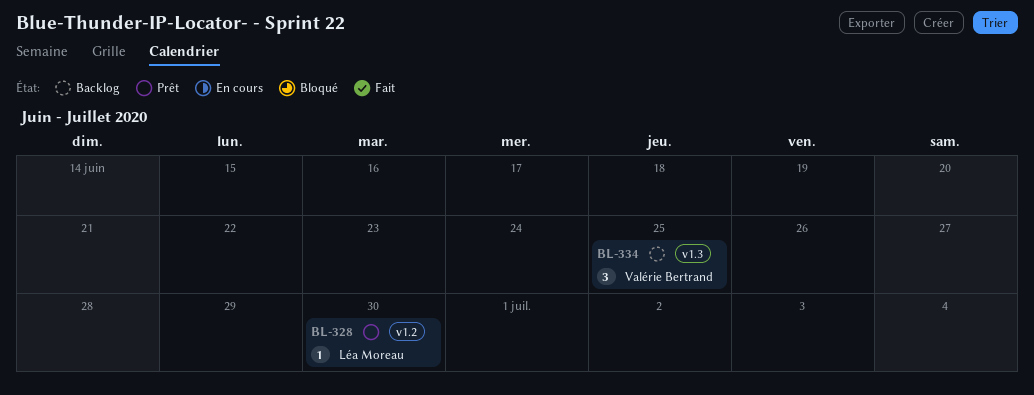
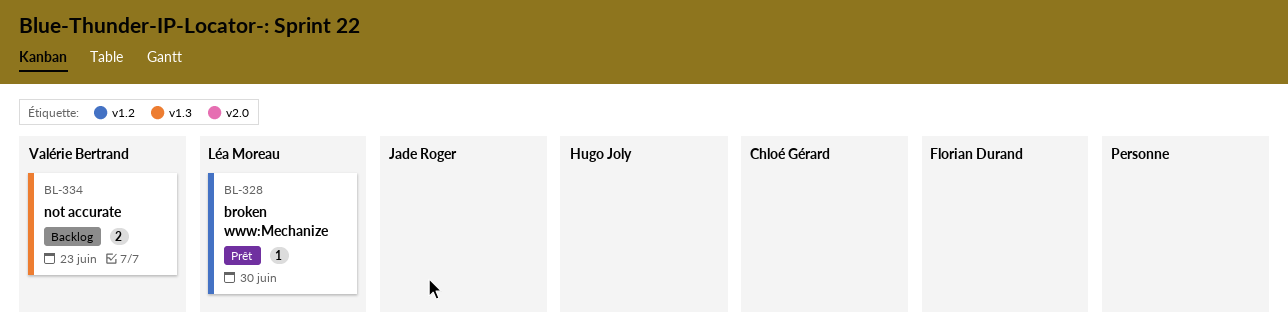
BL-334, estimate: 3 -> 2
BL-334, due: Jun 25 -> Jun 23

